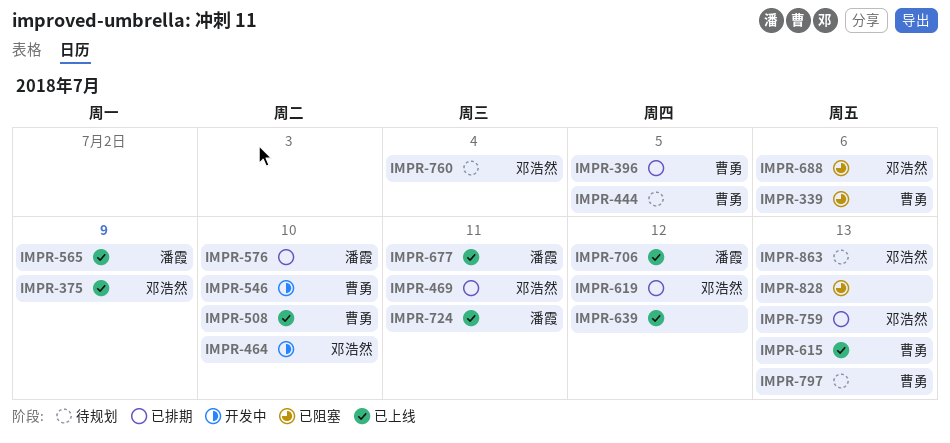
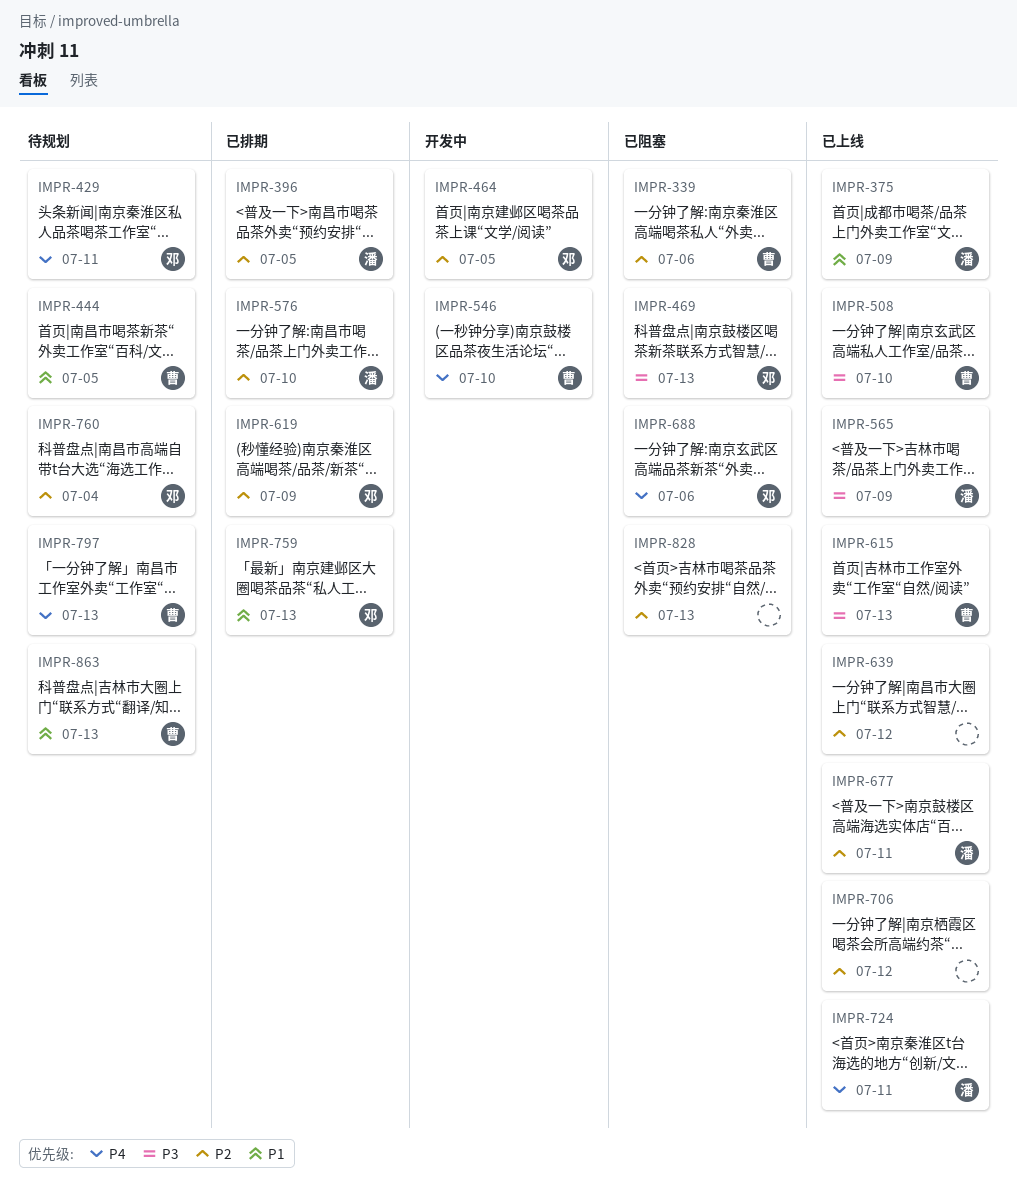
IMPR-375, owner: 邓浩然 -> 潘霞
IMPR-396, owner: 曹勇 -> 潘霞
IMPR-429: none -> present
IMPR-464, due: Jul 10 -> Jul 5
IMPR-469, status: 已排期 -> 已阻塞
IMPR-469, due: Jul 11 -> Jul 13
IMPR-619, due: Jul 12 -> Jul 9
IMPR-706, owner: 潘霞 -> none
IMPR-863, owner: 邓浩然 -> 曹勇

